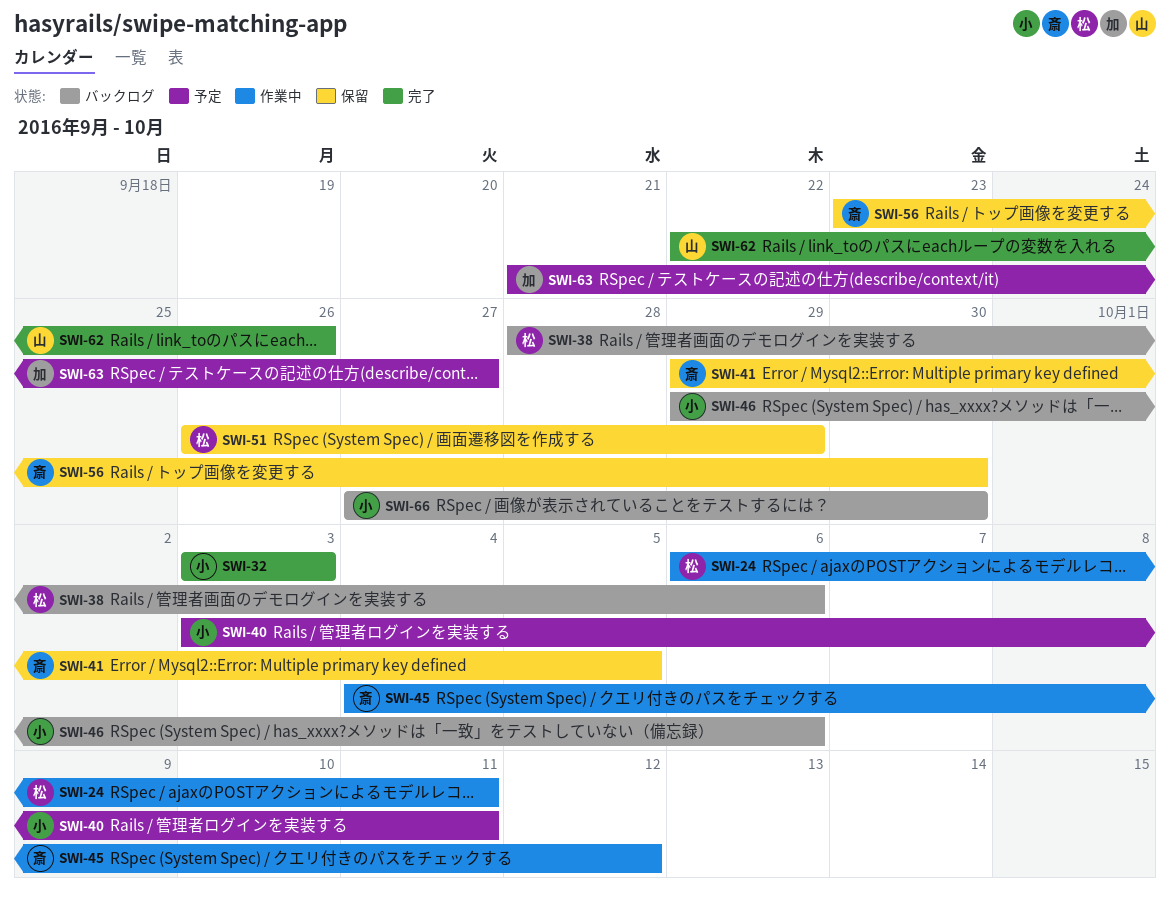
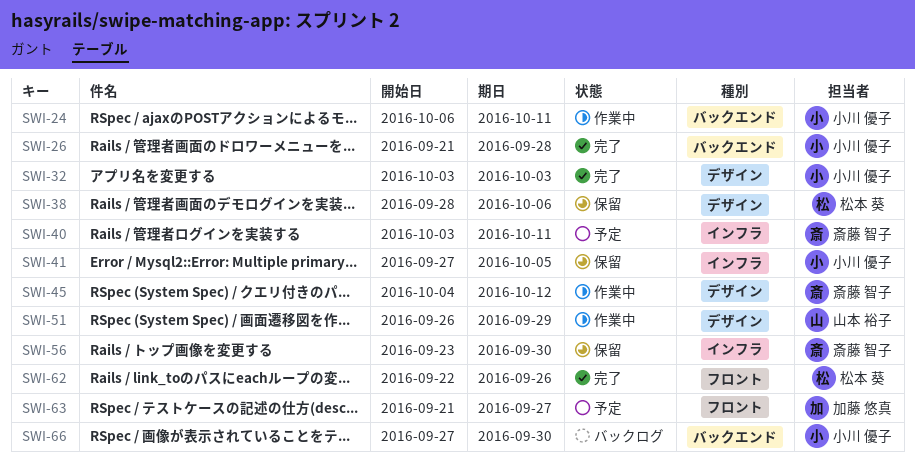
SWI-24, owner: 松本 葵 -> 小川 優子
SWI-26: none -> present
SWI-38, status: バックログ -> 保留
SWI-40, owner: 小川 優子 -> 斎藤 智子
SWI-41, owner: 斎藤 智子 -> 小川 優子
SWI-41, start: Sep 29 -> Sep 27
SWI-46: present -> none
SWI-51, status: 保留 -> 作業中
SWI-51, owner: 松本 葵 -> 山本 裕子
SWI-62, owner: 山本 裕子 -> 松本 葵

